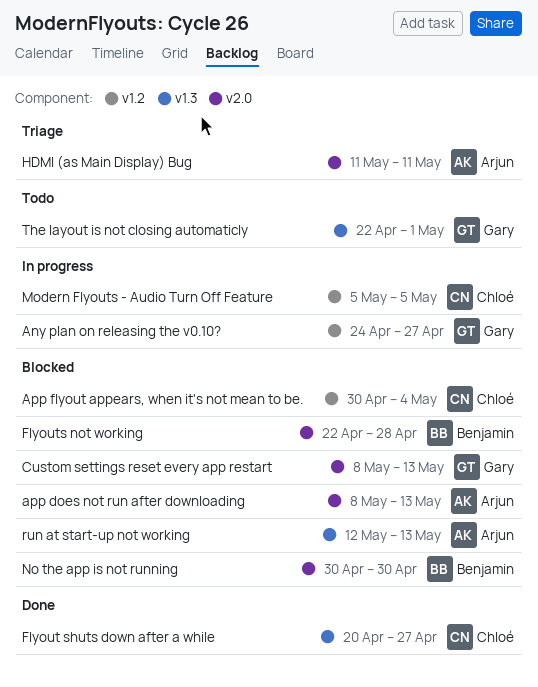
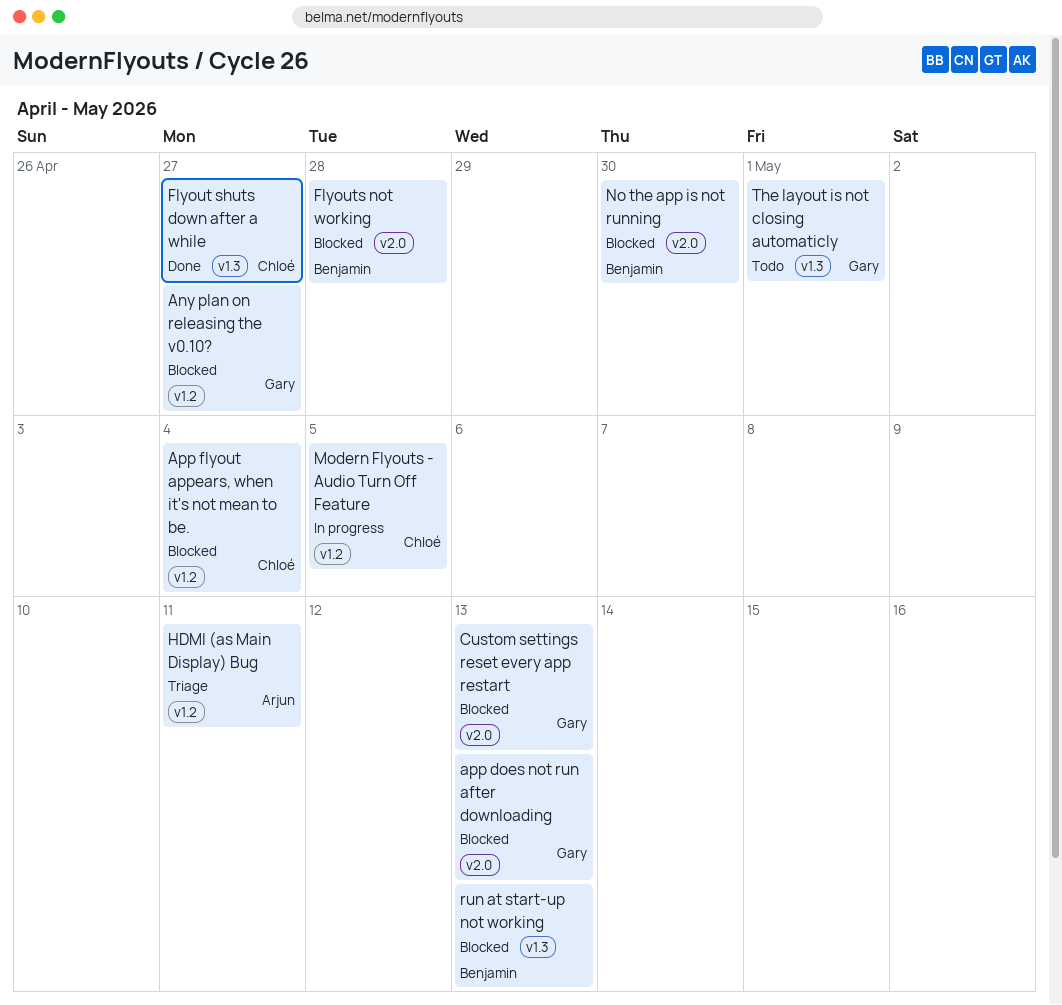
Any plan on releasing the v0.10?, status: In progress -> Blocked
app does not run after downloading, owner: Arjun -> Gary
HDMI (as Main Display) Bug, label: v2.0 -> v1.2
run at start-up not working, owner: Arjun -> Benjamin

